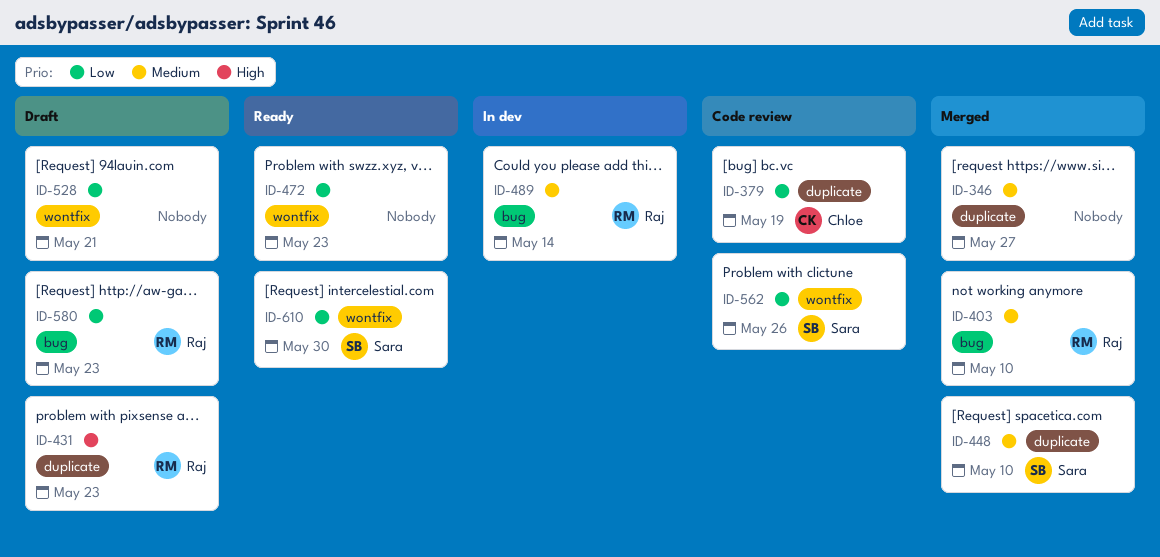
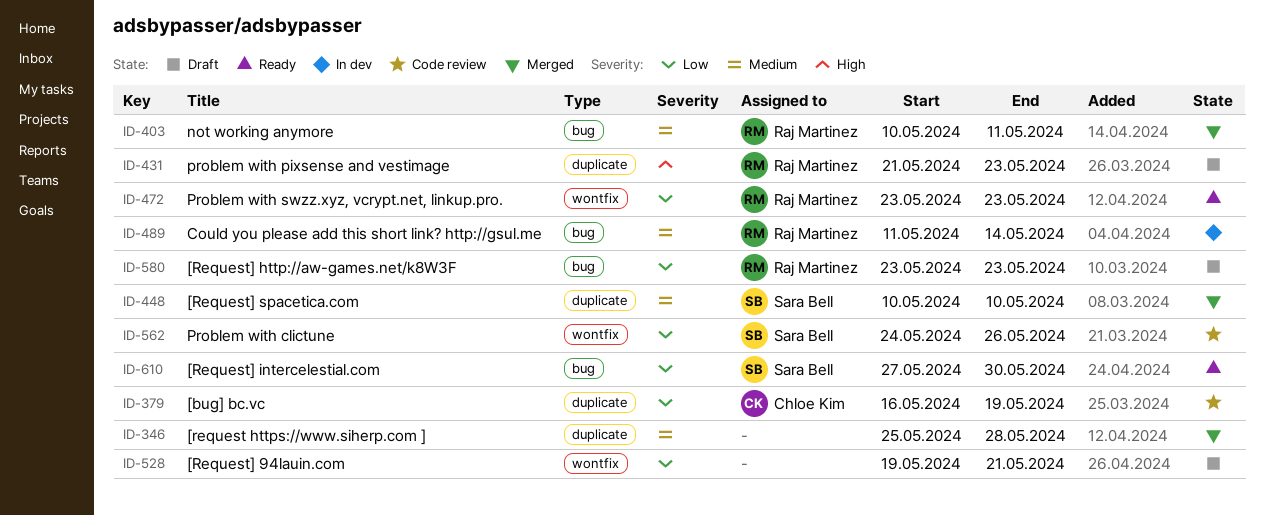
ID-346, due: May 27 -> May 28
ID-403, due: May 10 -> May 11
ID-472, owner: none -> Raj Martinez
ID-610, label: wontfix -> bug

